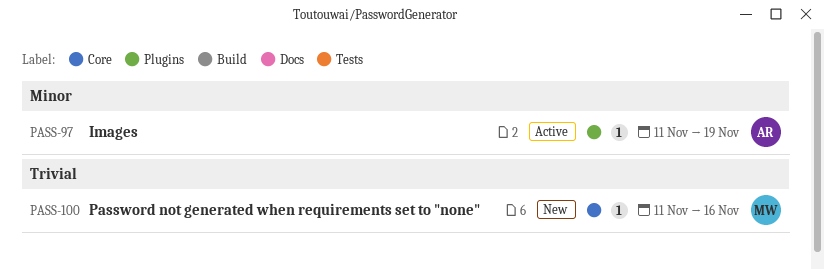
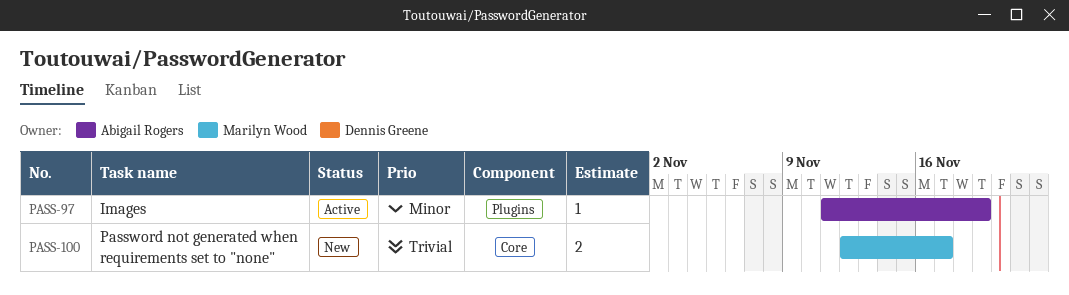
PASS-100, estimate: 1 -> 2
PASS-100, start: Nov 11 -> Nov 12
PASS-100, due: Nov 16 -> Nov 17

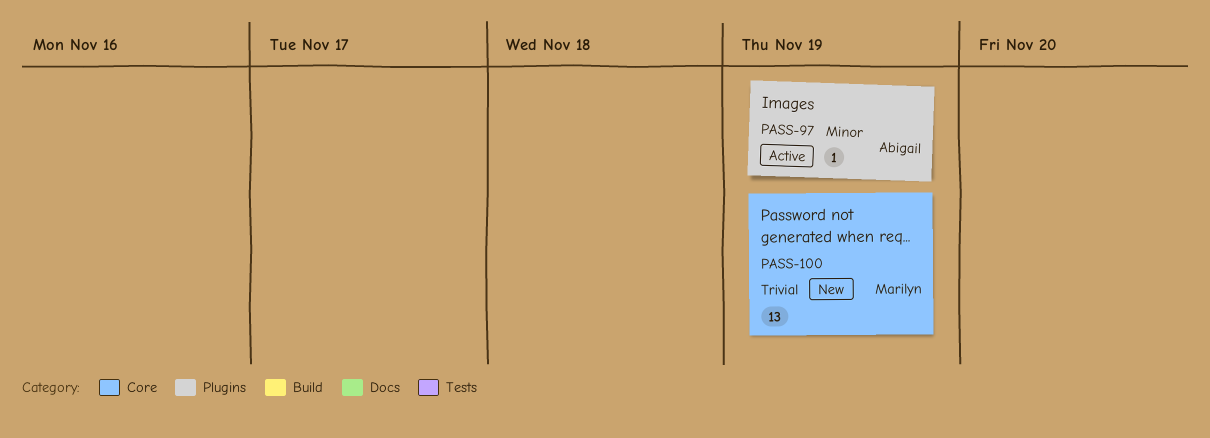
PASS-100, estimate: 2 -> 13
PASS-100, due: Nov 17 -> Nov 19

